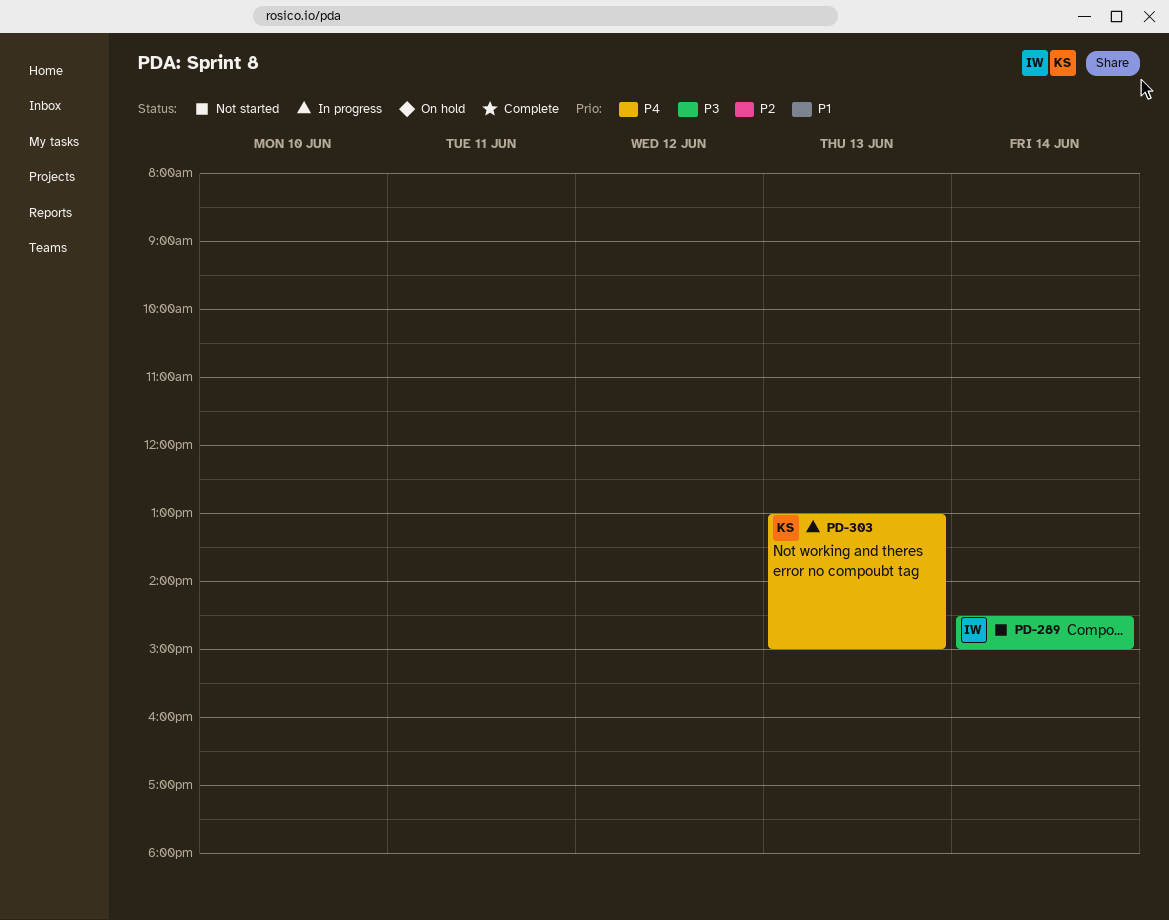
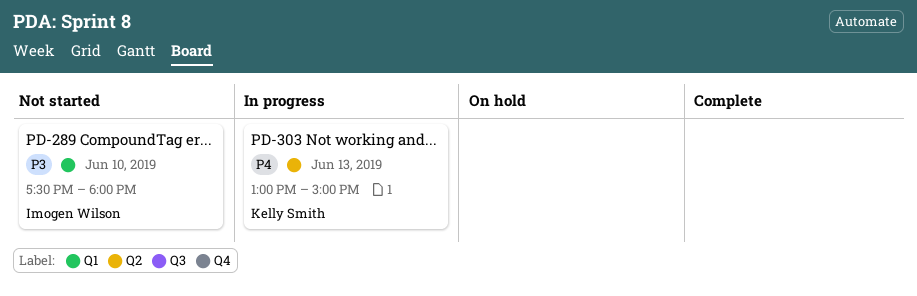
PD-289, day: Jun 14 -> Jun 10
PD-289, begins: 14:30 -> 17:30
PD-289, ends: 15:00 -> 18:00

